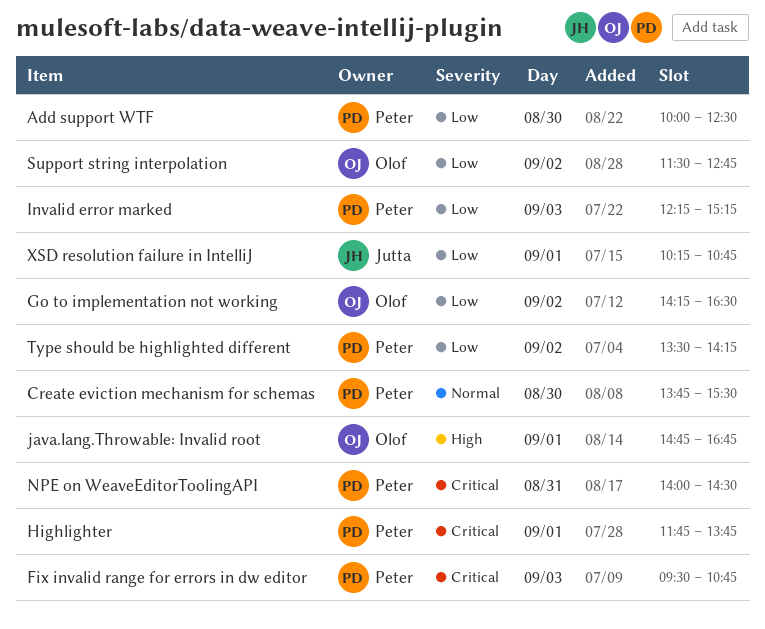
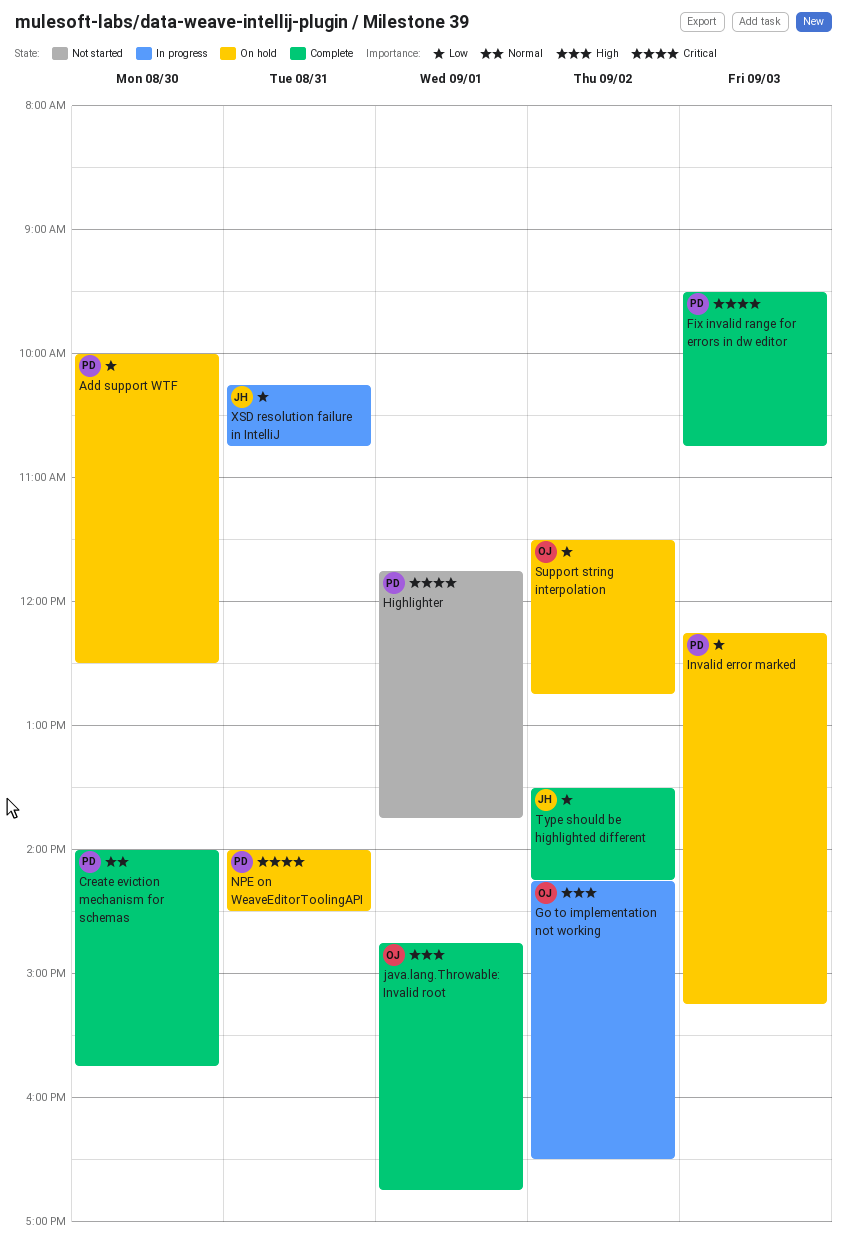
Create eviction mechanism for schemas, begins: 13:45 -> 14:00
Create eviction mechanism for schemas, ends: 15:30 -> 15:45
Go to implementation not working, priority: Low -> High
Type should be highlighted different, owner: Peter -> Jutta
XSD resolution failure in IntelliJ, day: Sep 1 -> Aug 31

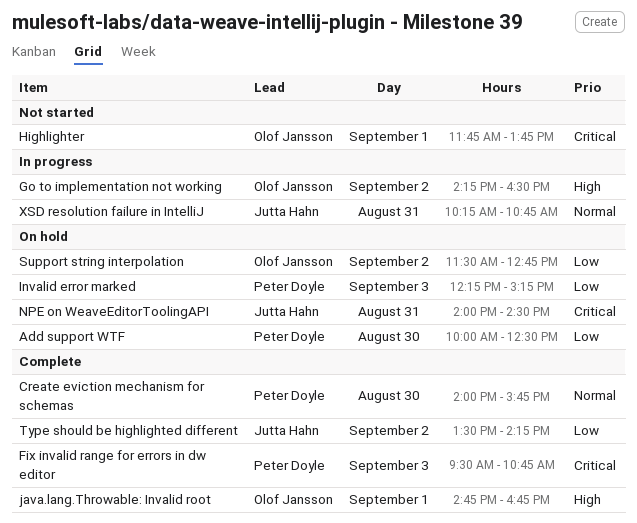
Highlighter, owner: Peter Doyle -> Olof Jansson
NPE on WeaveEditorToolingAPI, owner: Peter Doyle -> Jutta Hahn
XSD resolution failure in IntelliJ, priority: Low -> Normal

